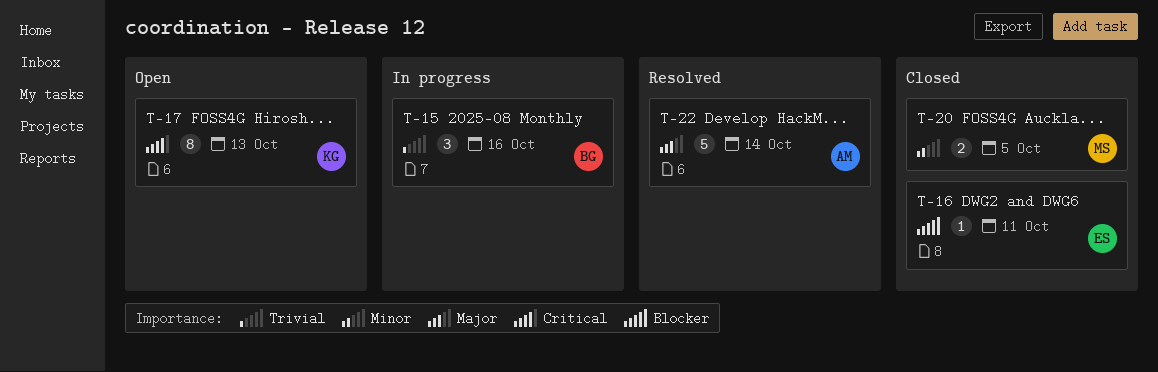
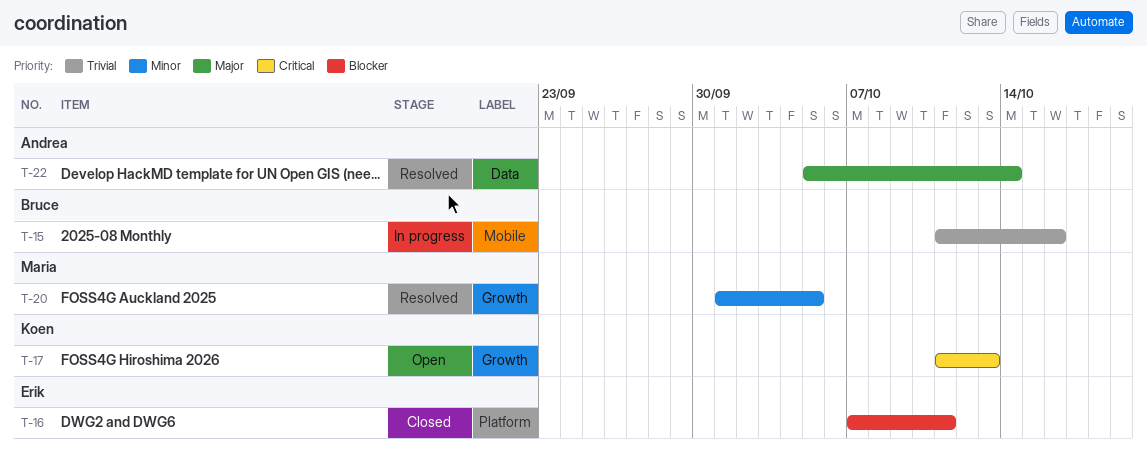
T-20, status: Closed -> Resolved

